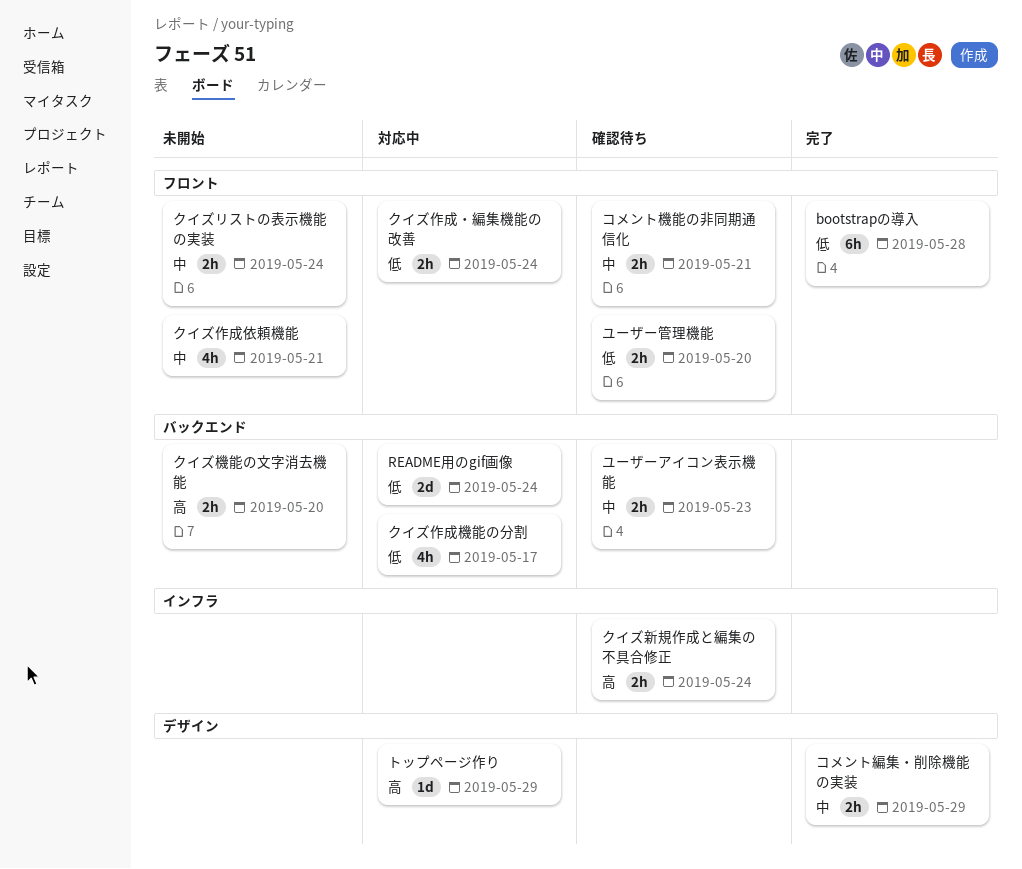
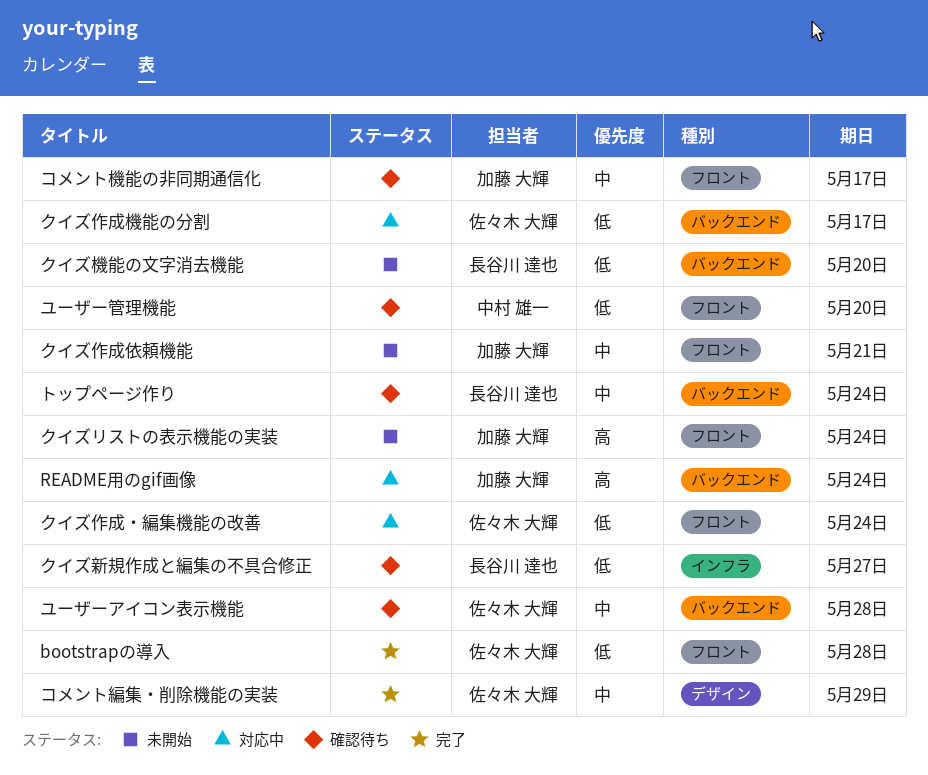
README用のgif画像, priority: 低 -> 高
クイズリストの表示機能の実装, priority: 中 -> 高
クイズ新規作成と編集の不具合修正, priority: 高 -> 低
クイズ新規作成と編集の不具合修正, due: May 24 -> May 27
クイズ機能の文字消去機能, priority: 高 -> 低
コメント機能の非同期通信化, due: May 21 -> May 17
トップページ作り, status: 対応中 -> 確認待ち
トップページ作り, priority: 高 -> 中
トップページ作り, label: デザイン -> バックエンド
トップページ作り, due: May 29 -> May 24
ユーザーアイコン表示機能, due: May 23 -> May 28

